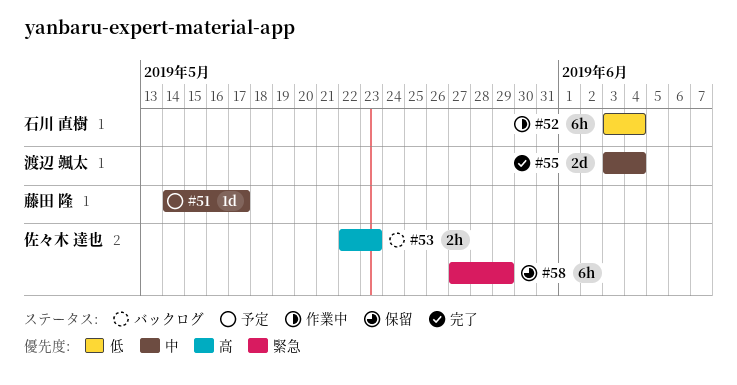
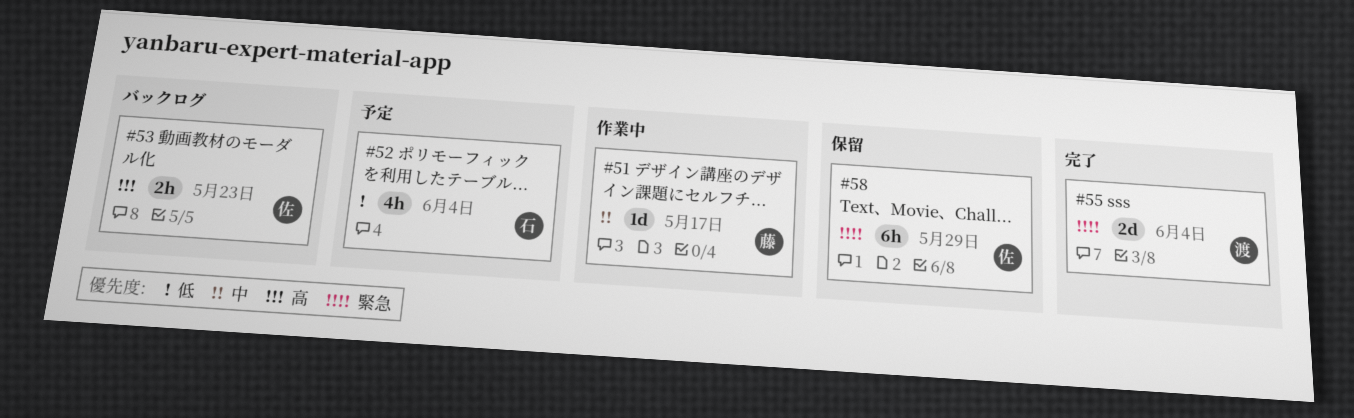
#51, status: 予定 -> 作業中
#52, status: 作業中 -> 予定
#52, estimate: 6h -> 4h
#55, priority: 中 -> 緊急

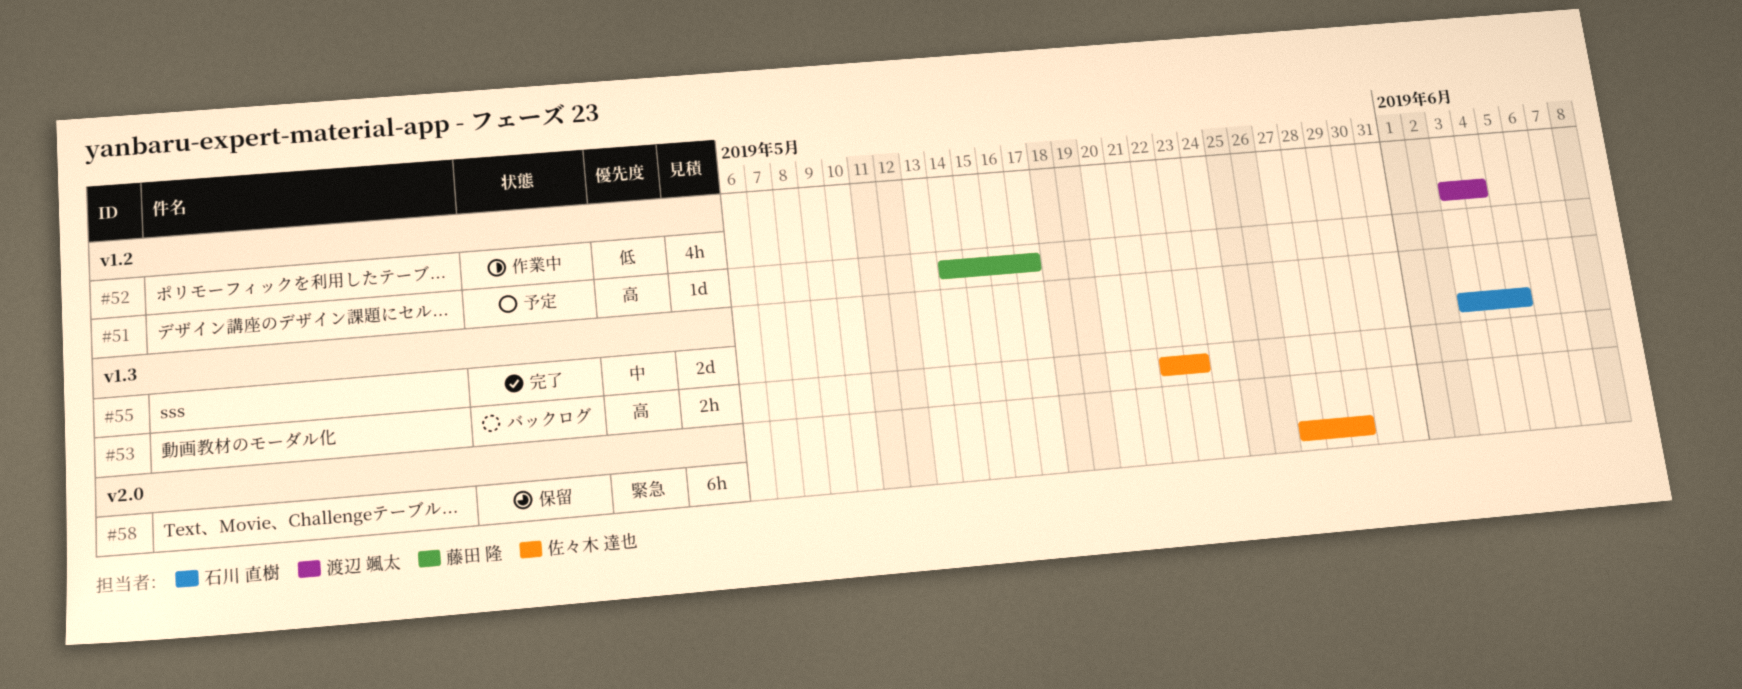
#51, status: 作業中 -> 予定
#51, priority: 中 -> 高
#52, status: 予定 -> 作業中
#52, owner: 石川 直樹 -> 渡辺 颯太
#55, owner: 渡辺 颯太 -> 石川 直樹
#55, priority: 緊急 -> 中
#55, due: Jun 4 -> Jun 5

